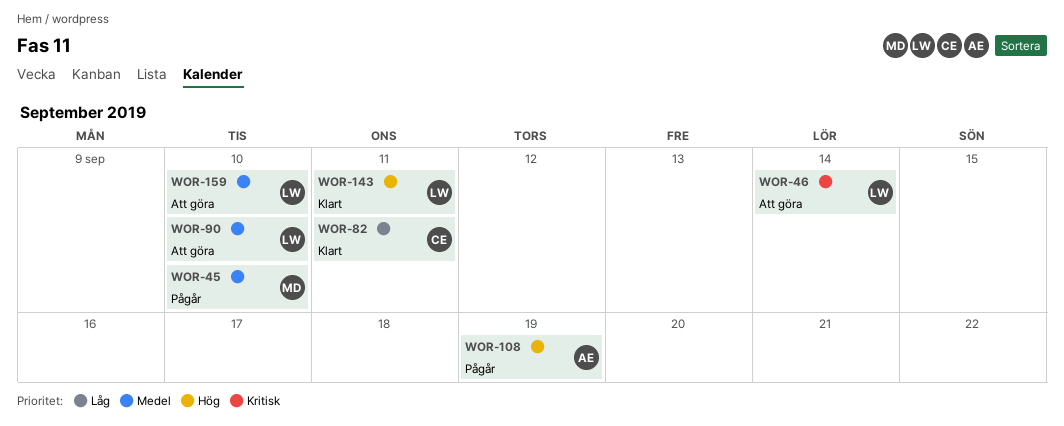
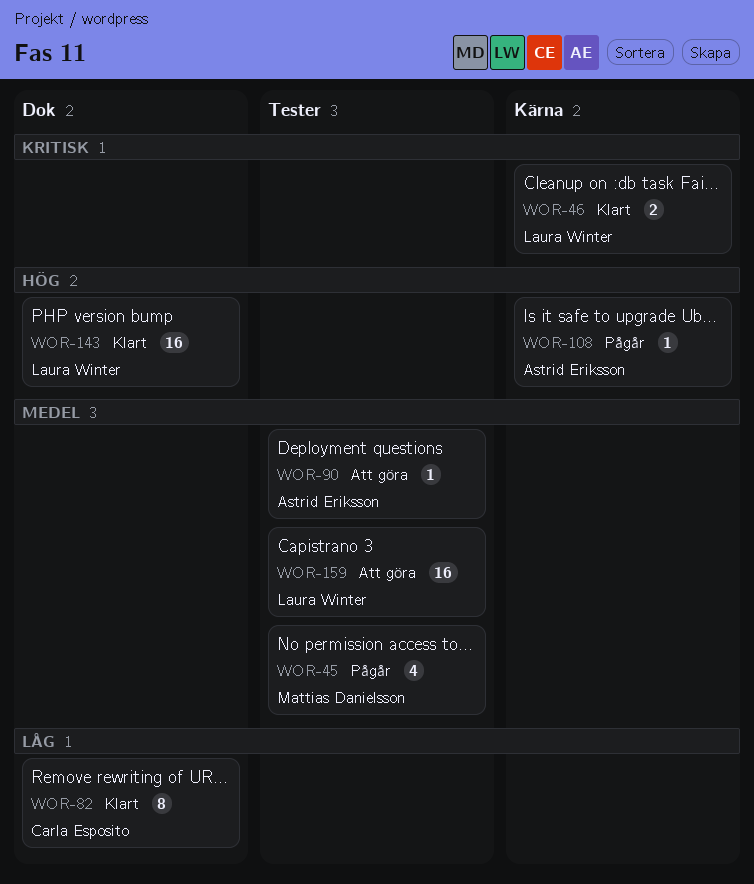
WOR-46, status: Att göra -> Klart
WOR-90, owner: Laura Winter -> Astrid Eriksson

